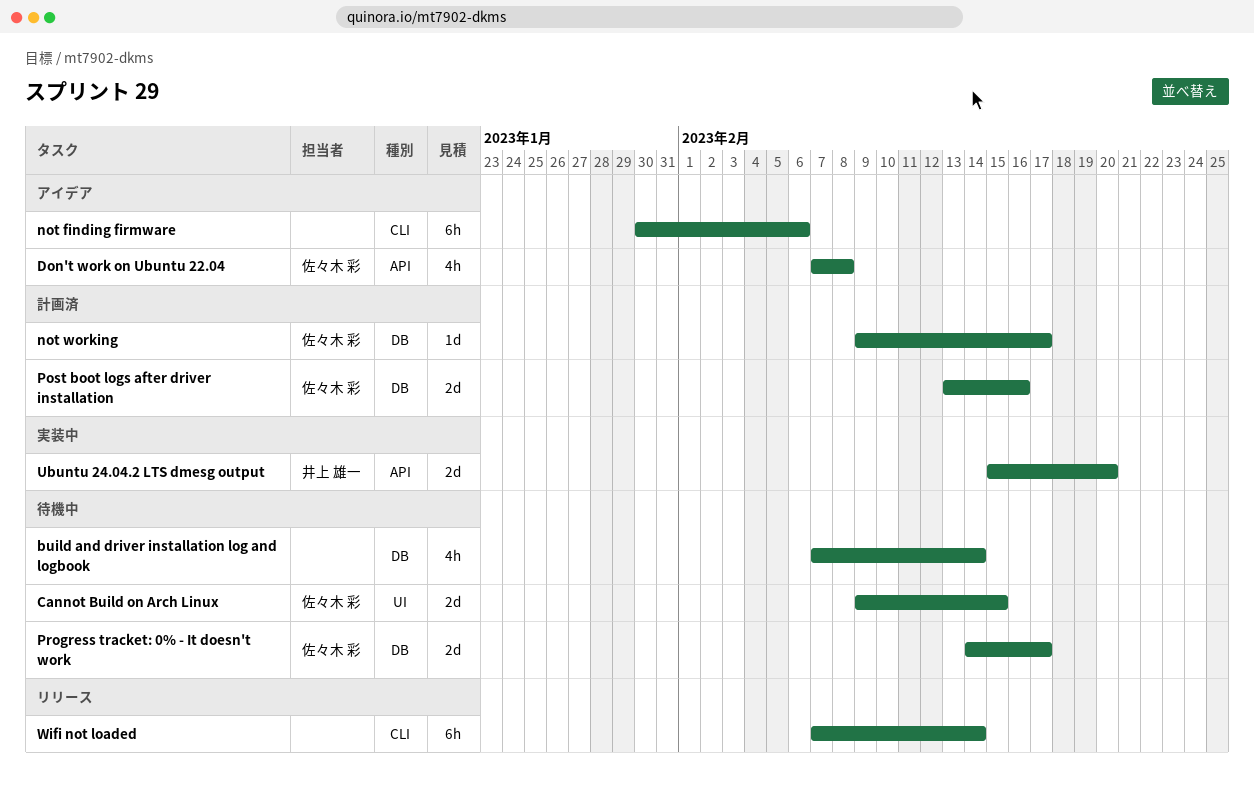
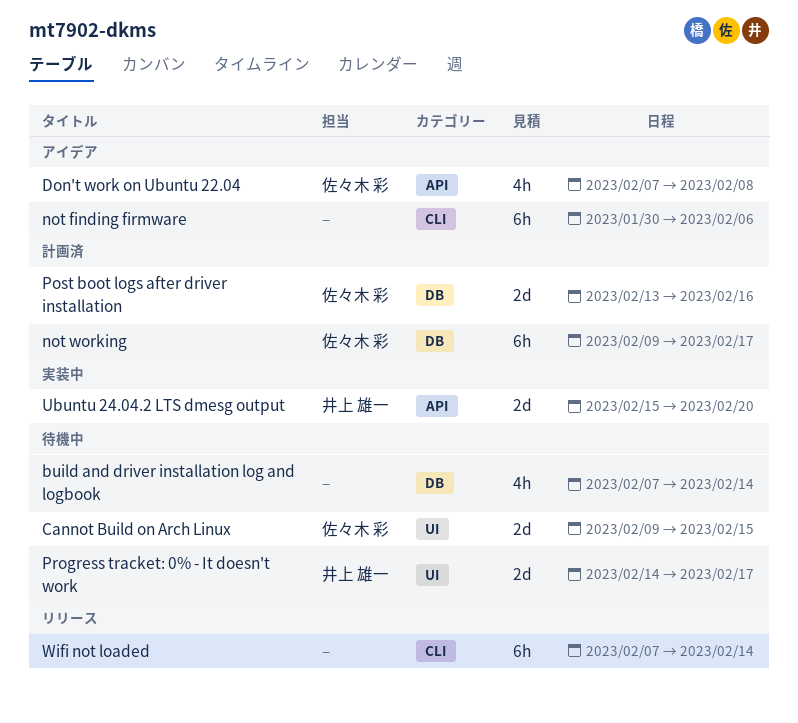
not working, estimate: 1d -> 6h
Progress tracket: 0% - It doesn't work, owner: 佐々木 彩 -> 井上 雄一
Progress tracket: 0% - It doesn't work, label: DB -> UI

